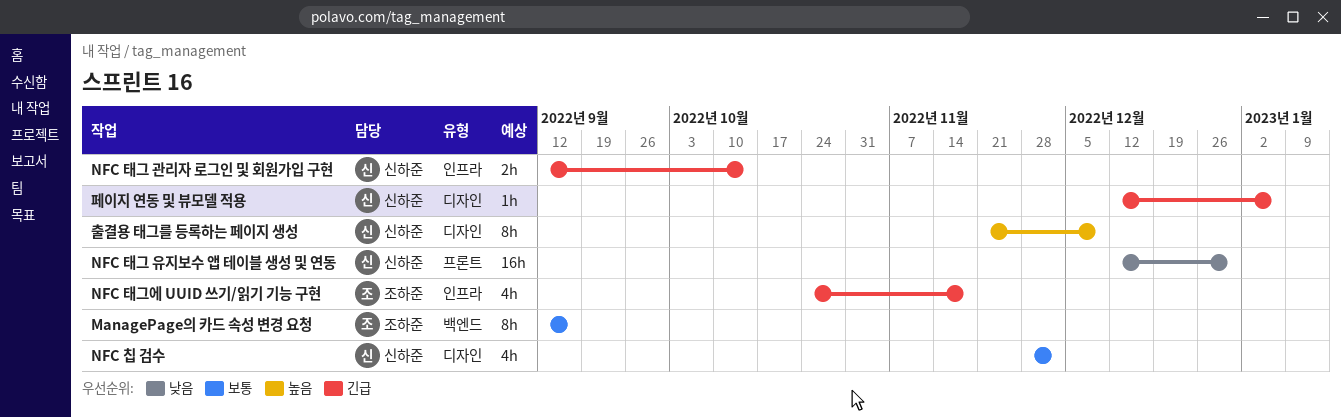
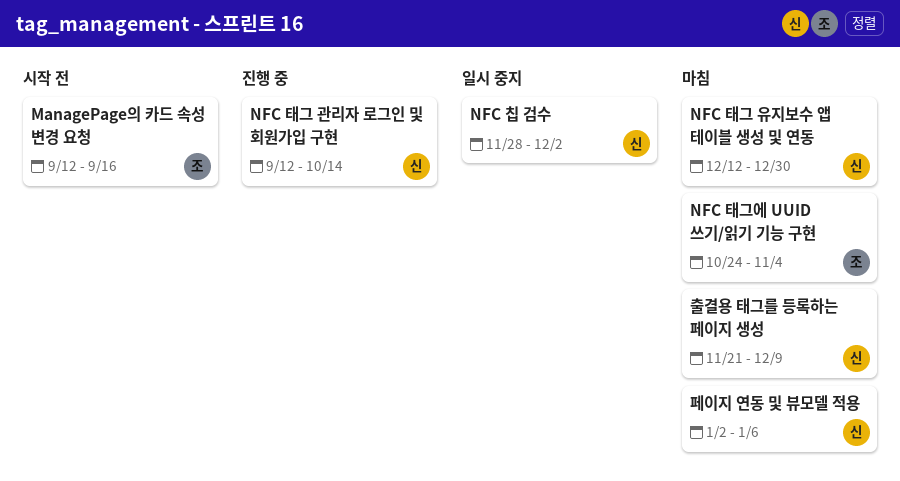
NFC 태그에 UUID 쓰기/읽기 기능 구현, due: Nov 18 -> Nov 4
페이지 연동 및 뷰모델 적용, start: Dec 12 -> Jan 2

